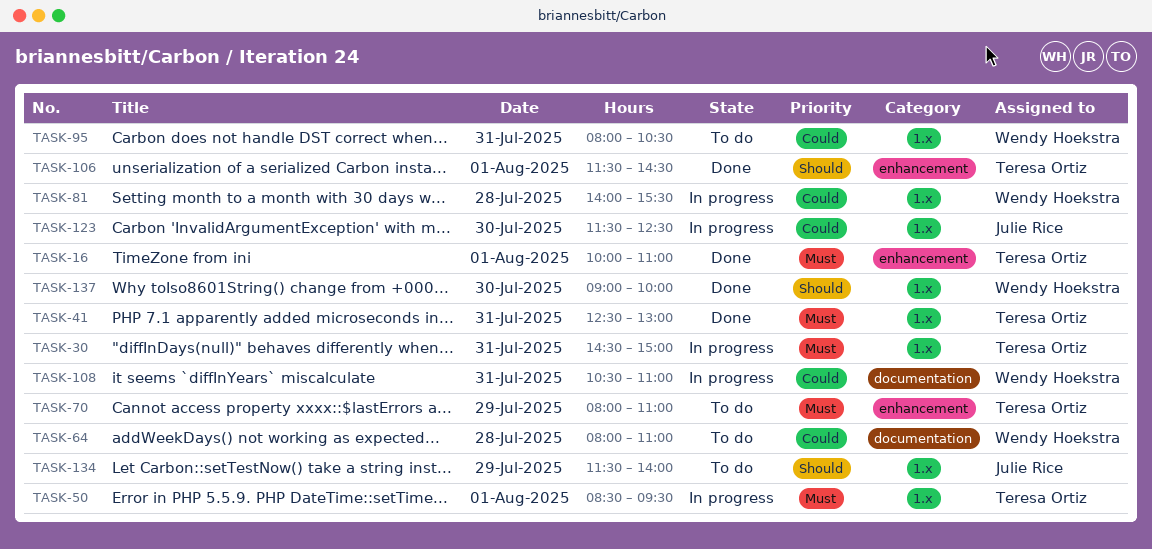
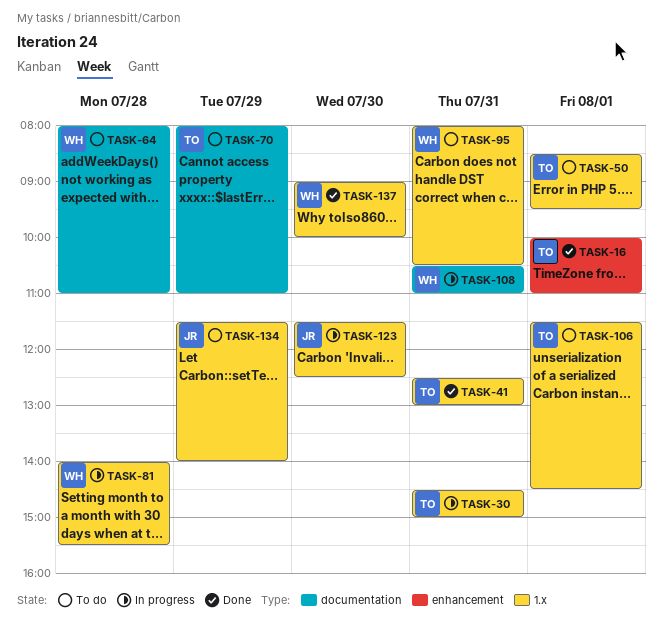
TASK-50, status: In progress -> To do
TASK-70, label: enhancement -> documentation
TASK-106, status: Done -> To do
TASK-106, label: enhancement -> 1.x

